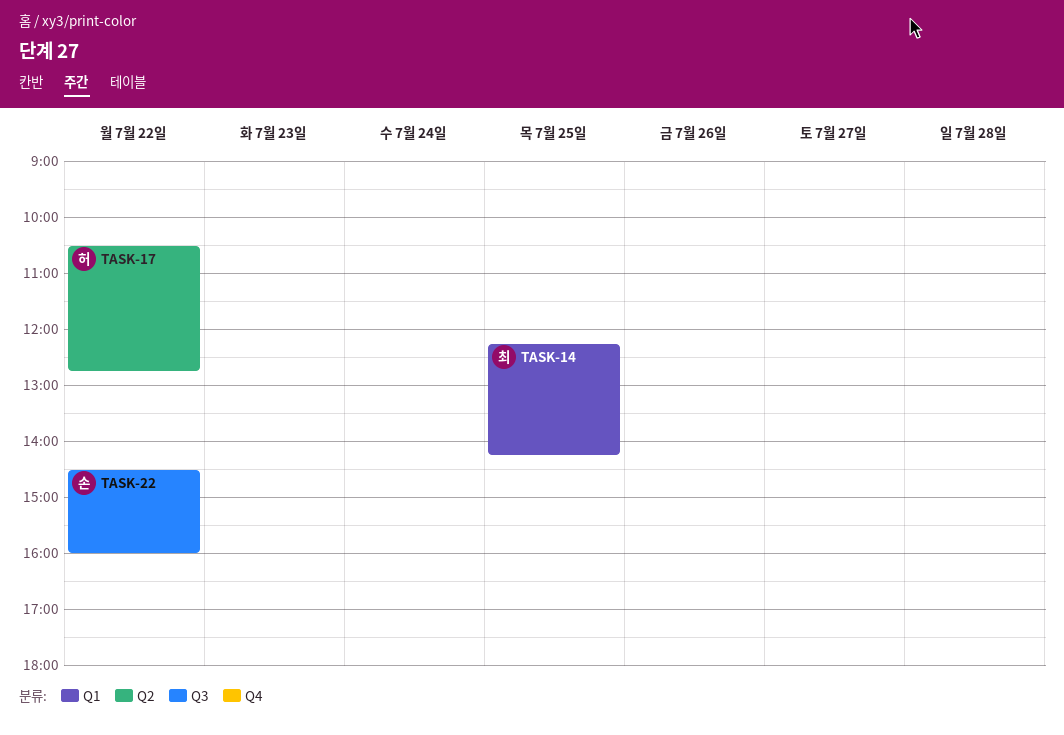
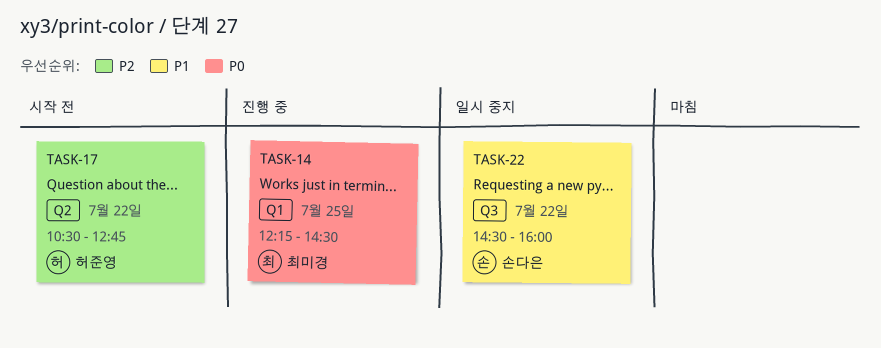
TASK-14, ends: 14:15 -> 14:30

